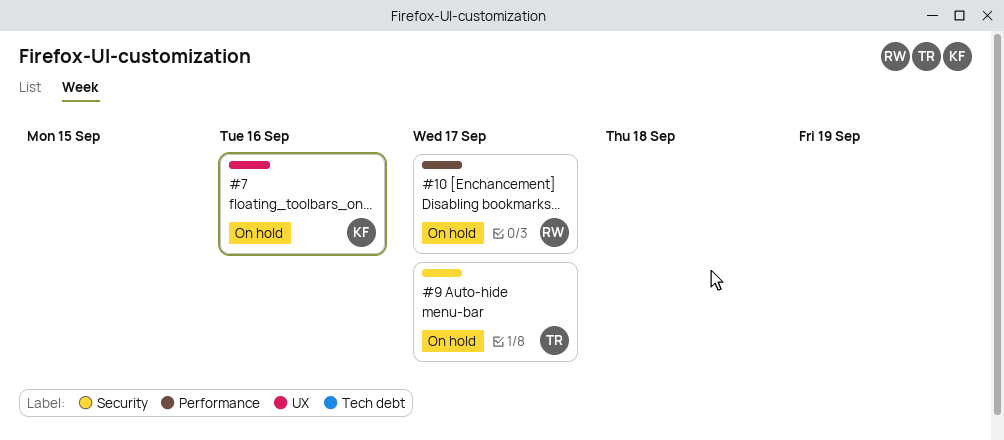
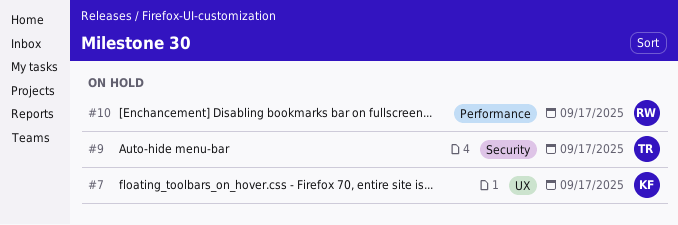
#7, due: Sep 16 -> Sep 17

